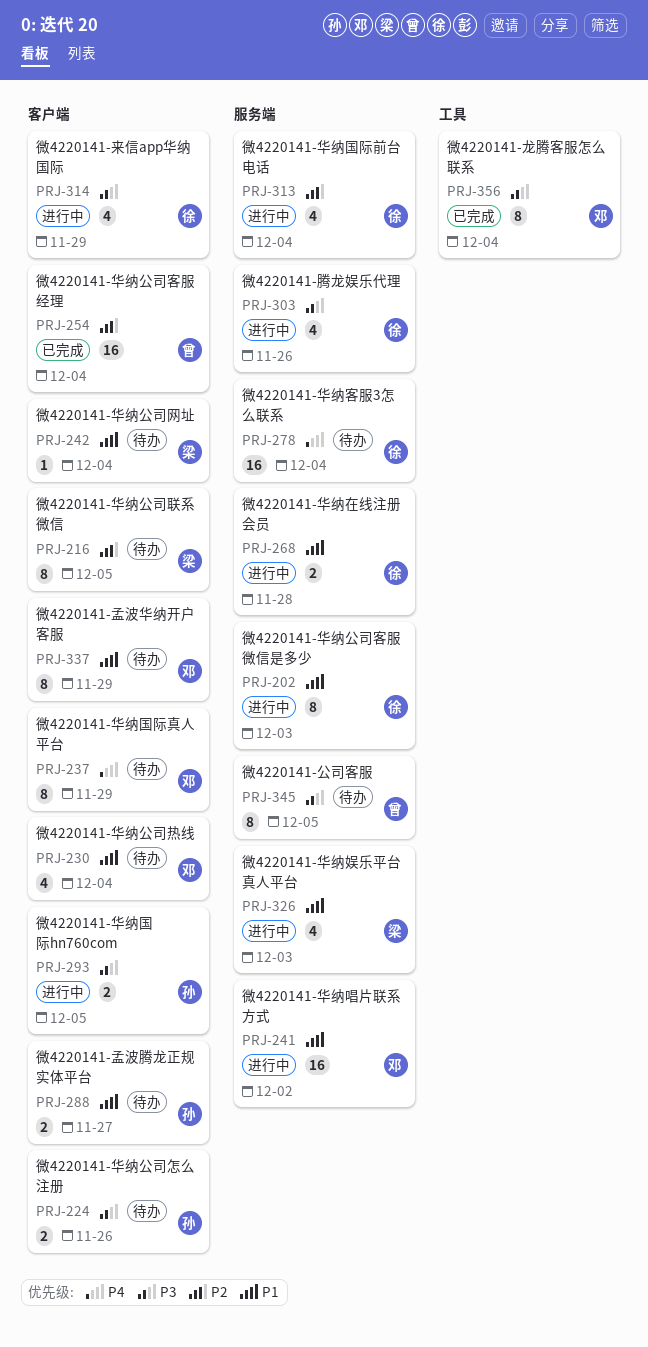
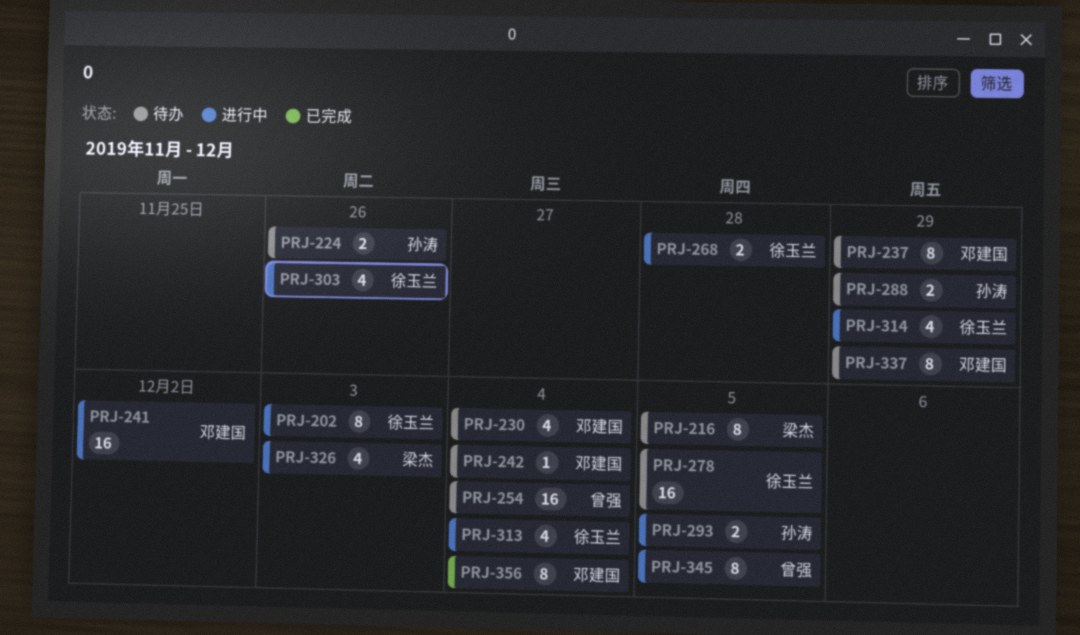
PRJ-242, owner: 梁杰 -> 邓建国
PRJ-254, status: 已完成 -> 待办
PRJ-278, due: Dec 4 -> Dec 5
PRJ-288, due: Nov 27 -> Nov 29
PRJ-345, status: 待办 -> 进行中

